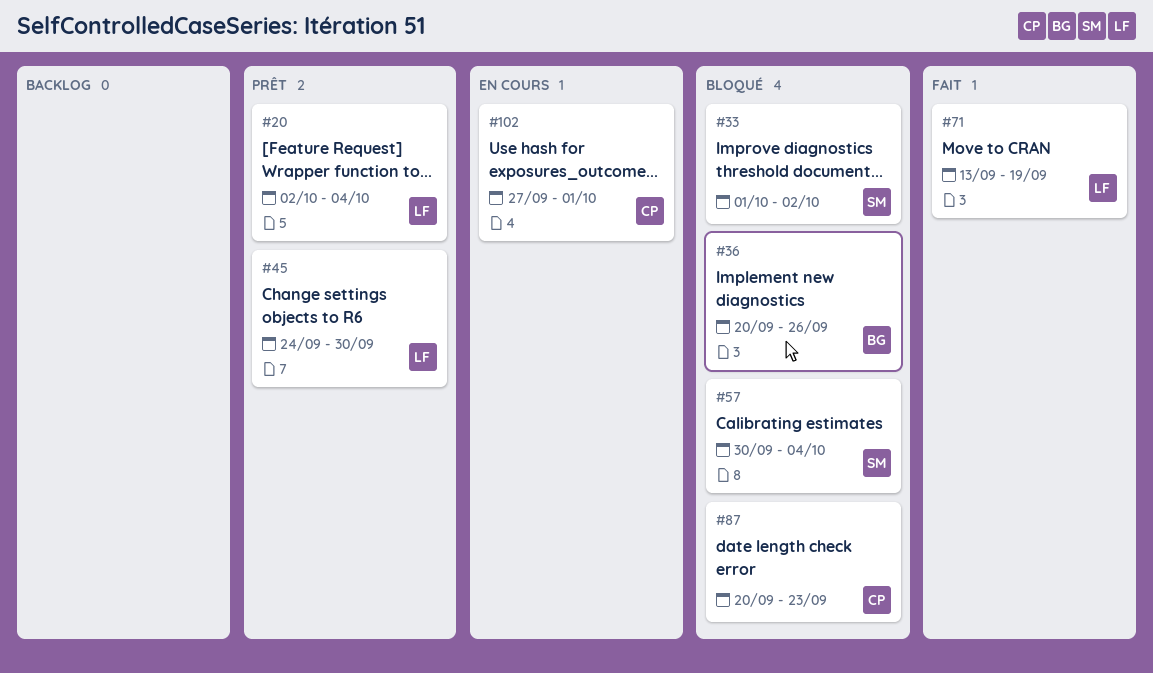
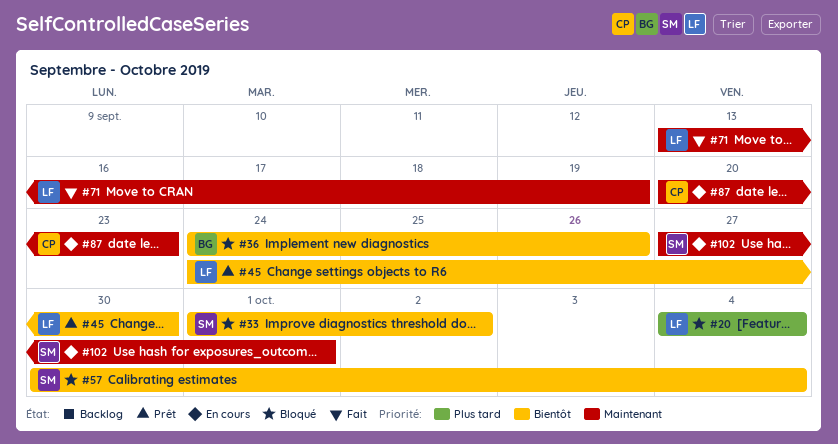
#20, status: Prêt -> Bloqué
#20, start: Oct 2 -> Oct 4
#36, start: Sep 20 -> Sep 24
#87, status: Bloqué -> En cours
#102, owner: CP -> SM

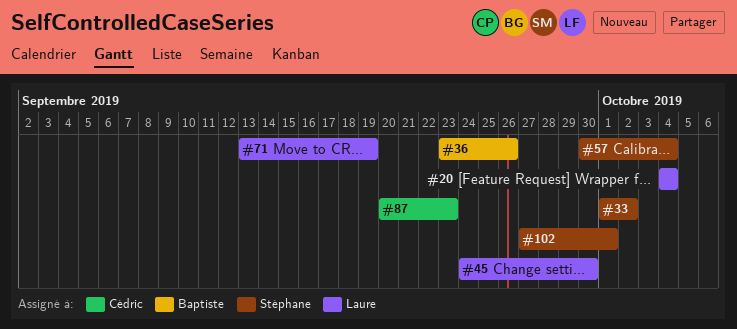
#36, start: Sep 24 -> Sep 23

